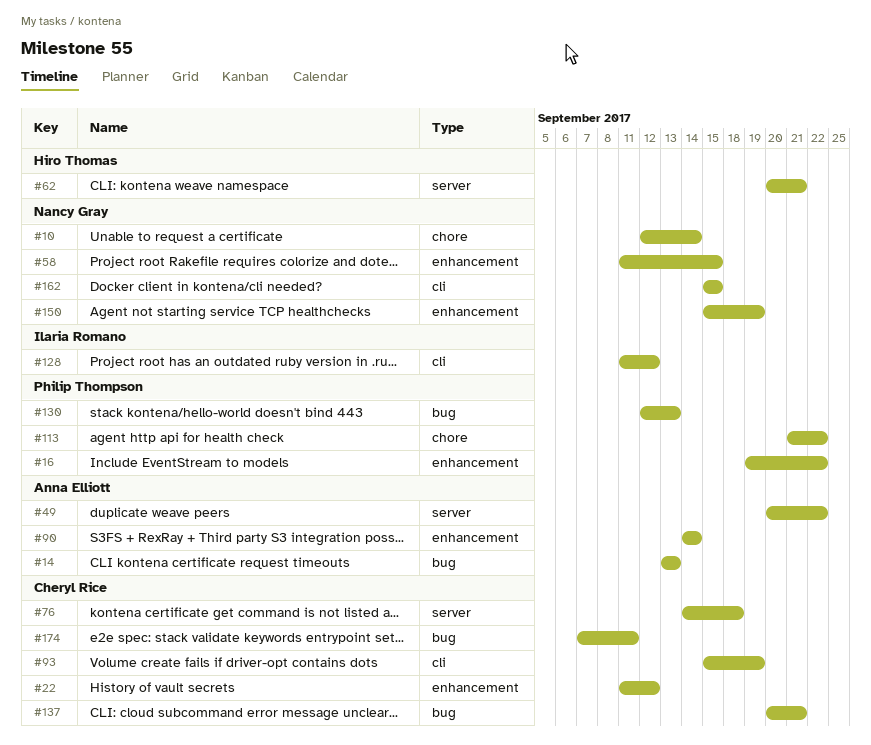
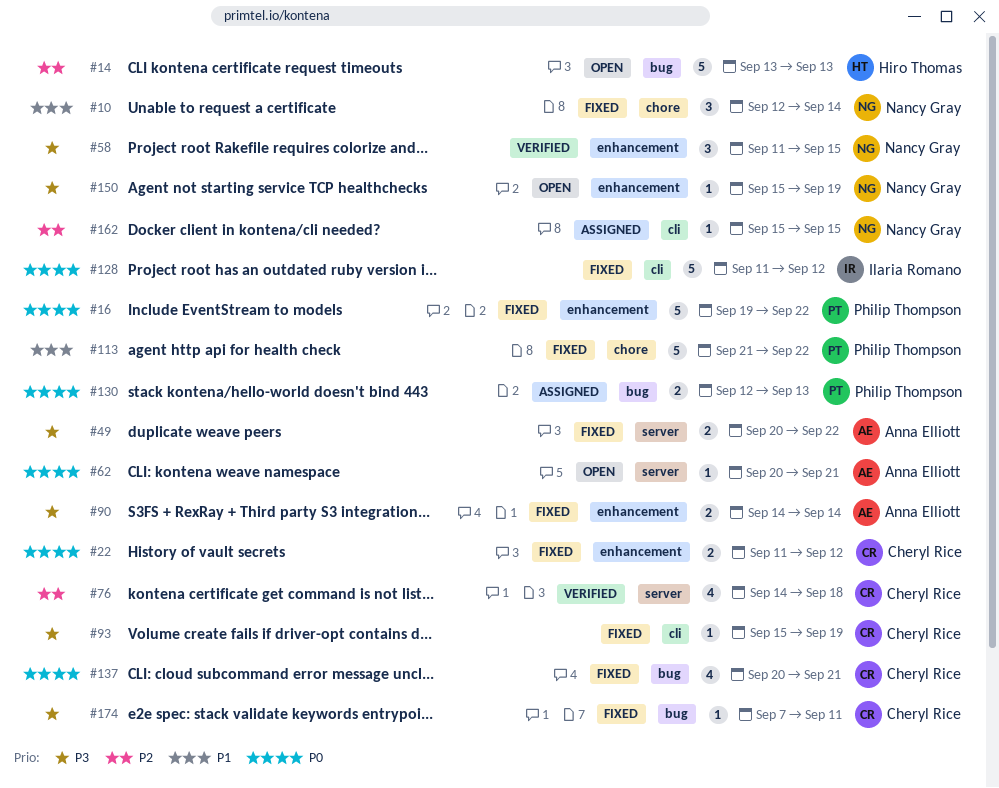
#14, owner: Anna Elliott -> Hiro Thomas
#62, owner: Hiro Thomas -> Anna Elliott

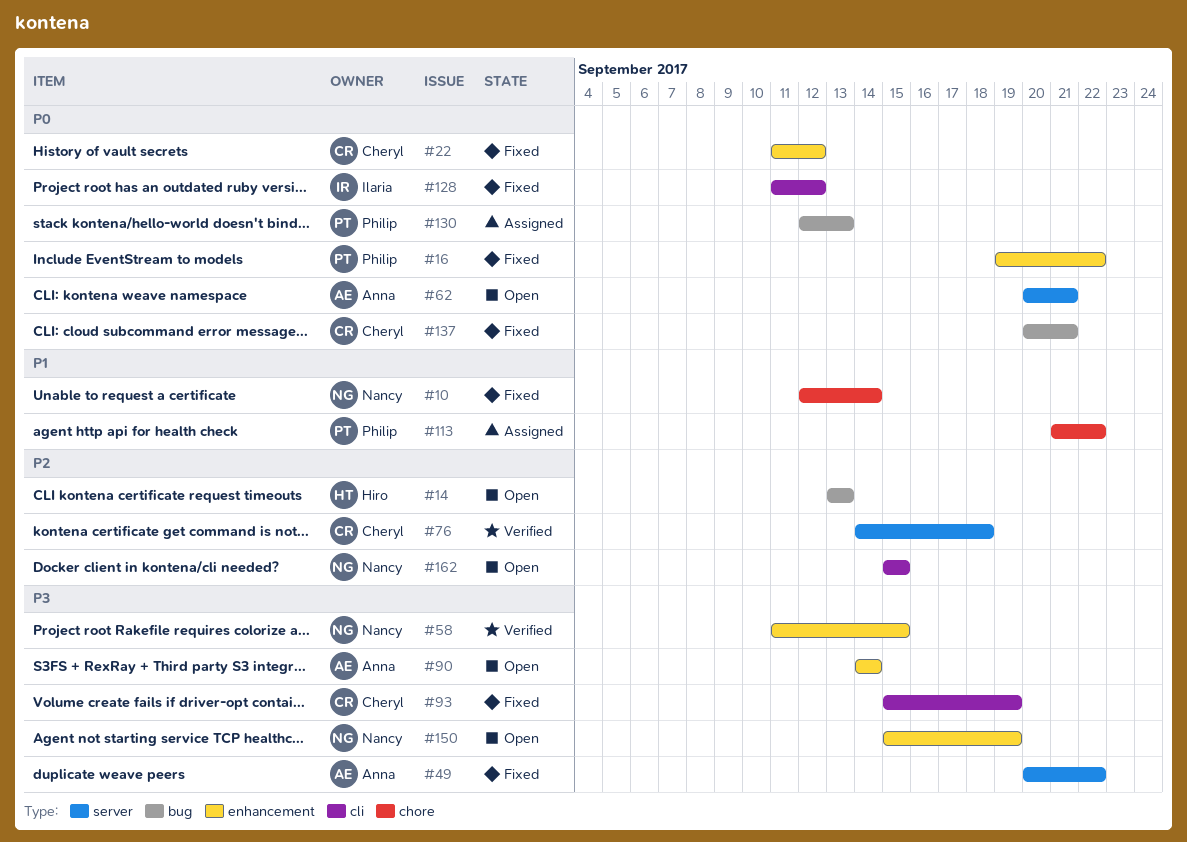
#90, status: Fixed -> Open
#113, status: Fixed -> Assigned
#162, status: Assigned -> Open
#174: present -> none

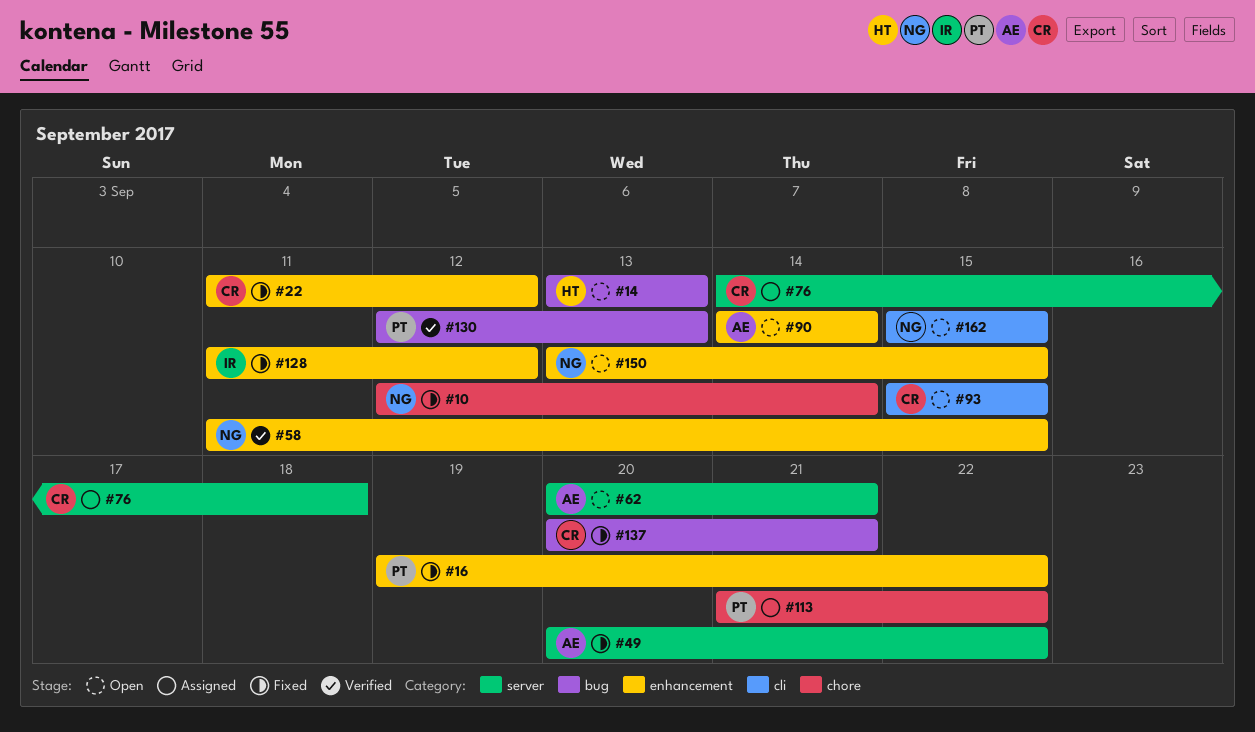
#76, status: Verified -> Assigned
#93, status: Fixed -> Open
#93, due: Sep 19 -> Sep 15
#128, label: cli -> enhancement
#130, status: Assigned -> Verified
#150, start: Sep 15 -> Sep 13
#150, due: Sep 19 -> Sep 15

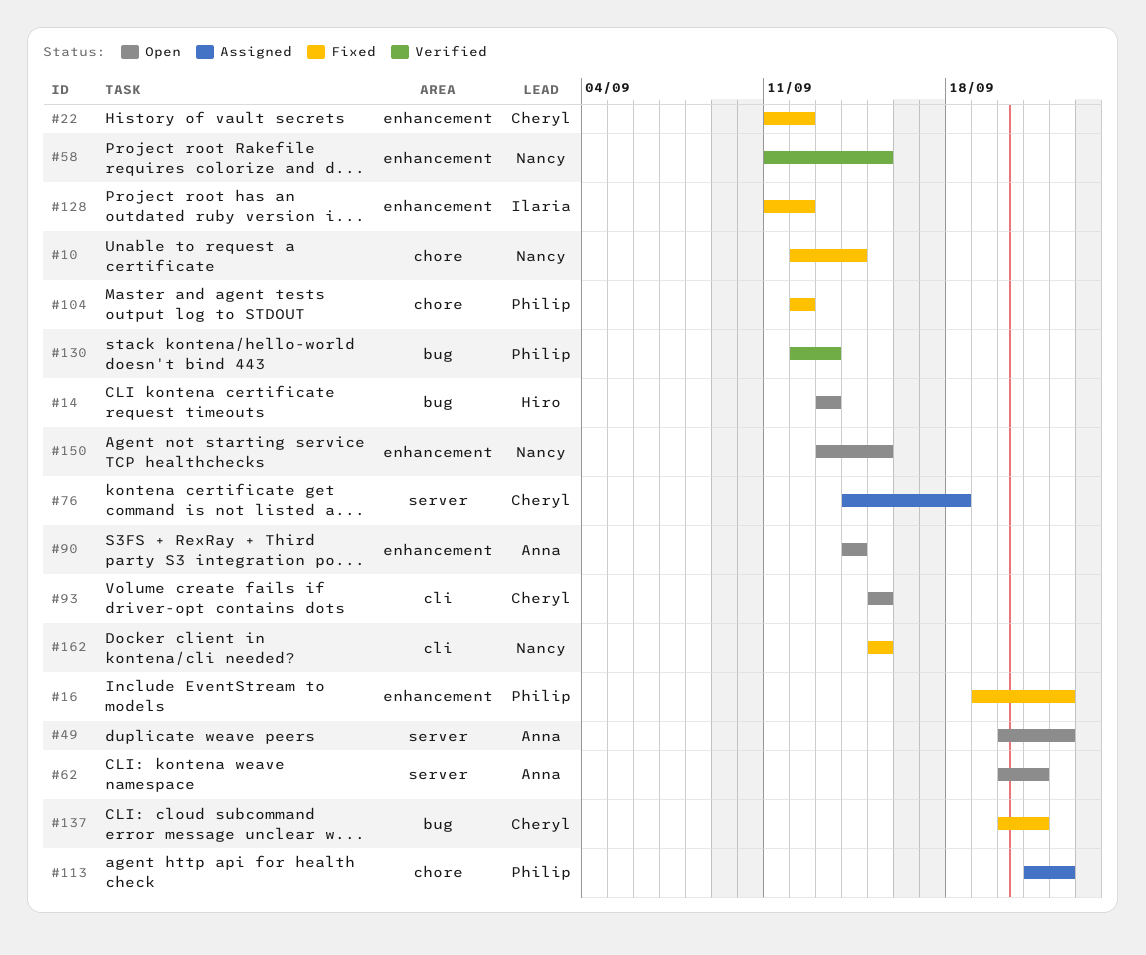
#49, status: Fixed -> Open
#104: none -> present
#162, status: Open -> Fixed

